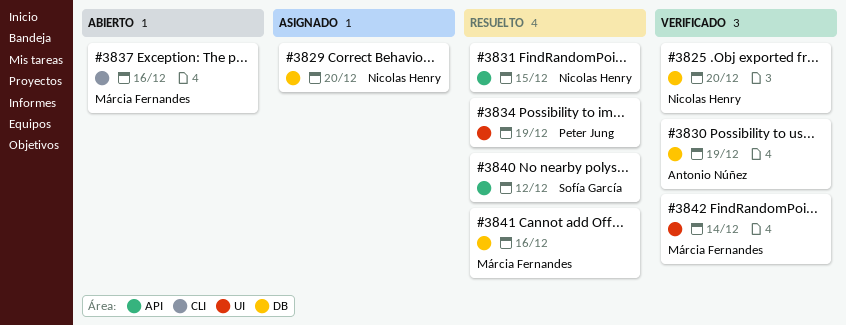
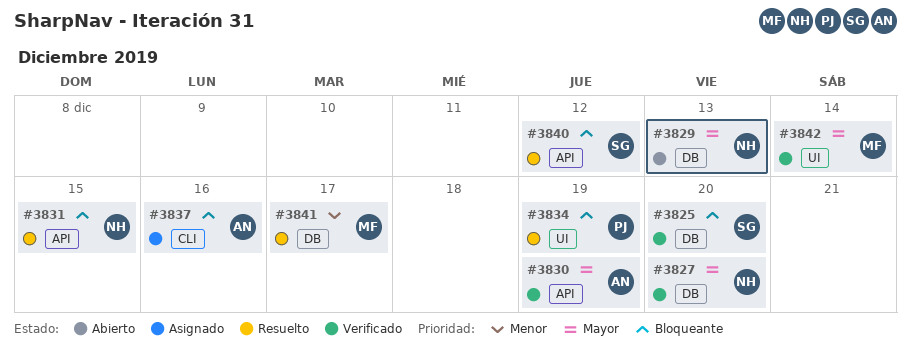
#3825, owner: Nicolas Henry -> Sofía García
#3827: none -> present
#3829, status: Asignado -> Abierto
#3829, due: Dec 20 -> Dec 13
#3830, label: DB -> API
#3837, status: Abierto -> Asignado
#3837, owner: Márcia Fernandes -> Antonio Núñez
#3841, due: Dec 16 -> Dec 17

